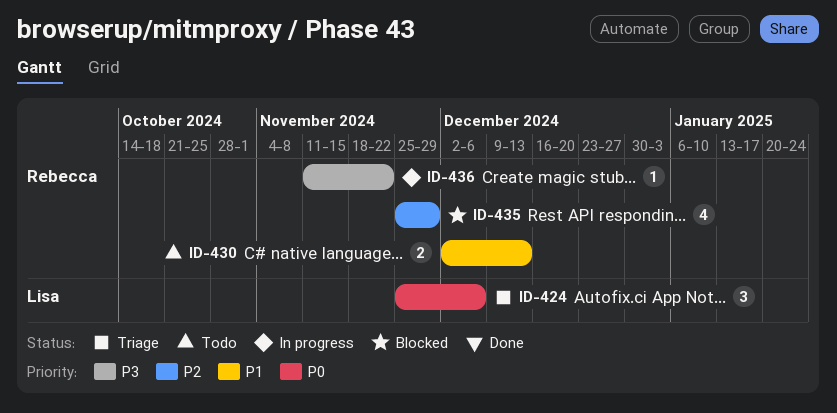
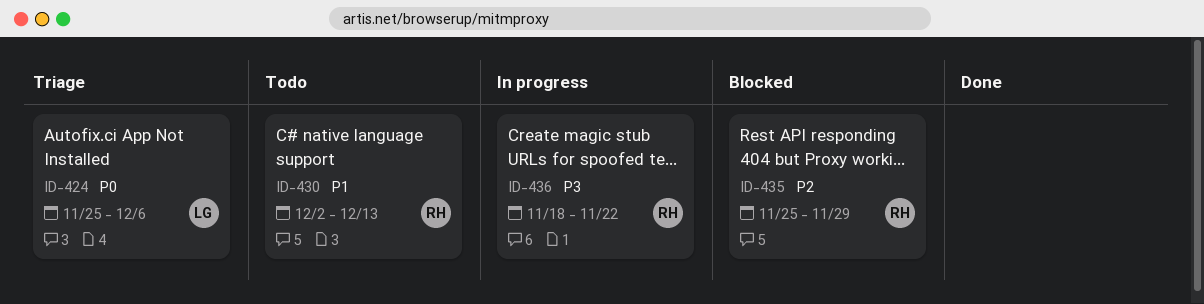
ID-436, start: Nov 11 -> Nov 18

